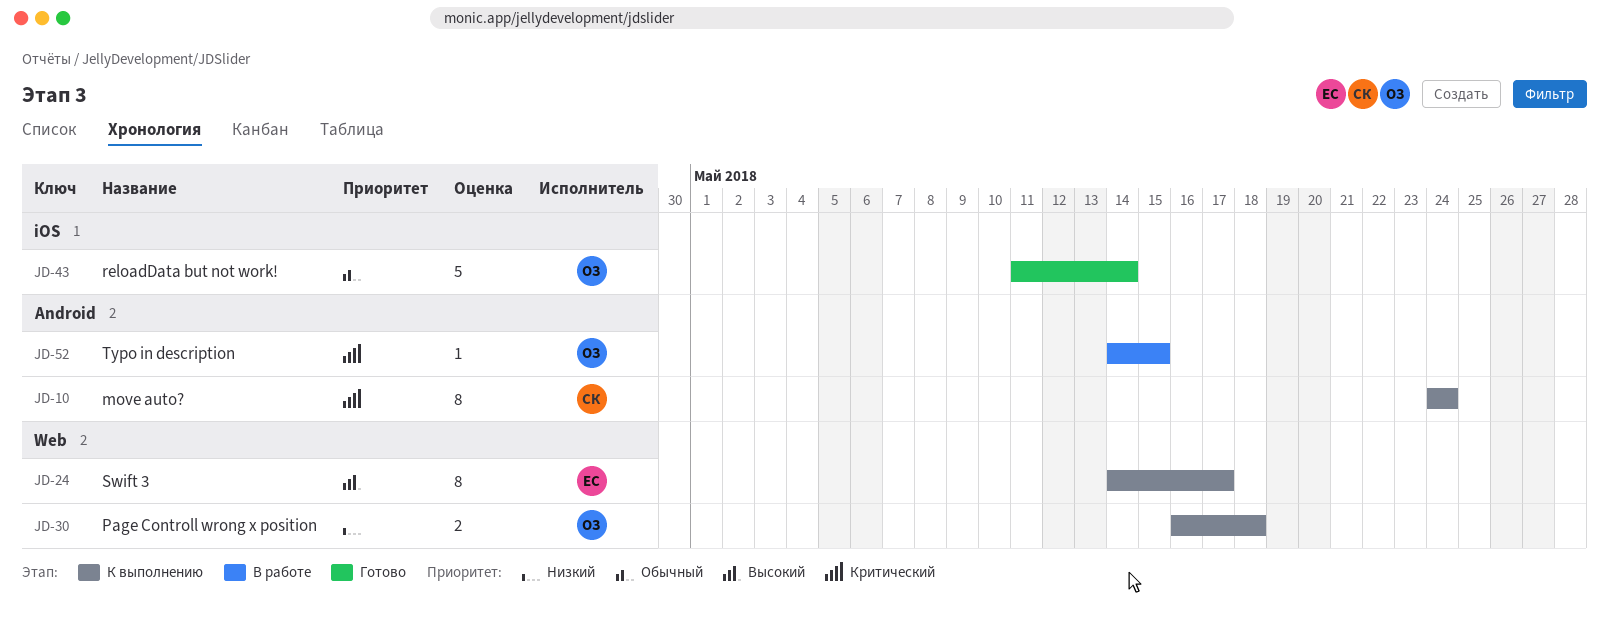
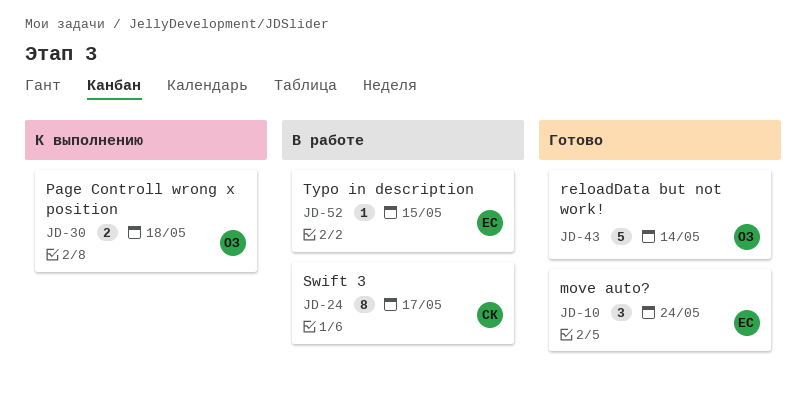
JD-10, status: К выполнению -> Готово
JD-10, owner: СК -> ЕС
JD-10, estimate: 8 -> 3
JD-24, status: К выполнению -> В работе
JD-24, owner: ЕС -> СК
JD-52, owner: ОЗ -> ЕС

